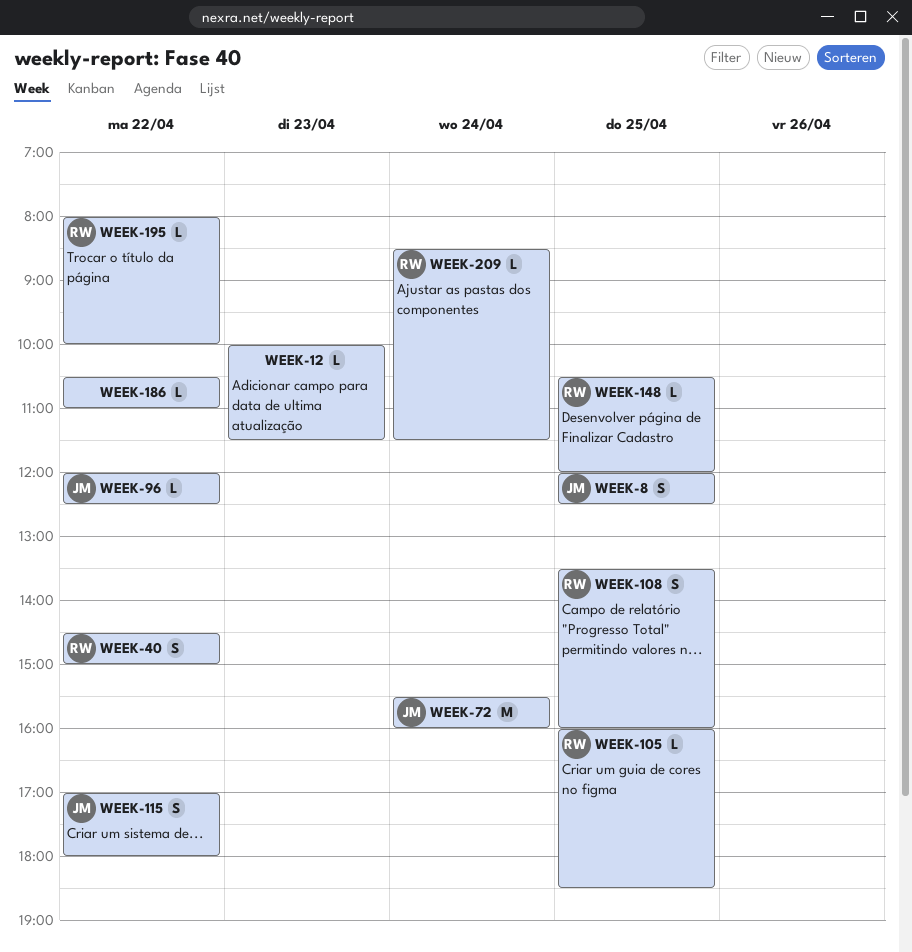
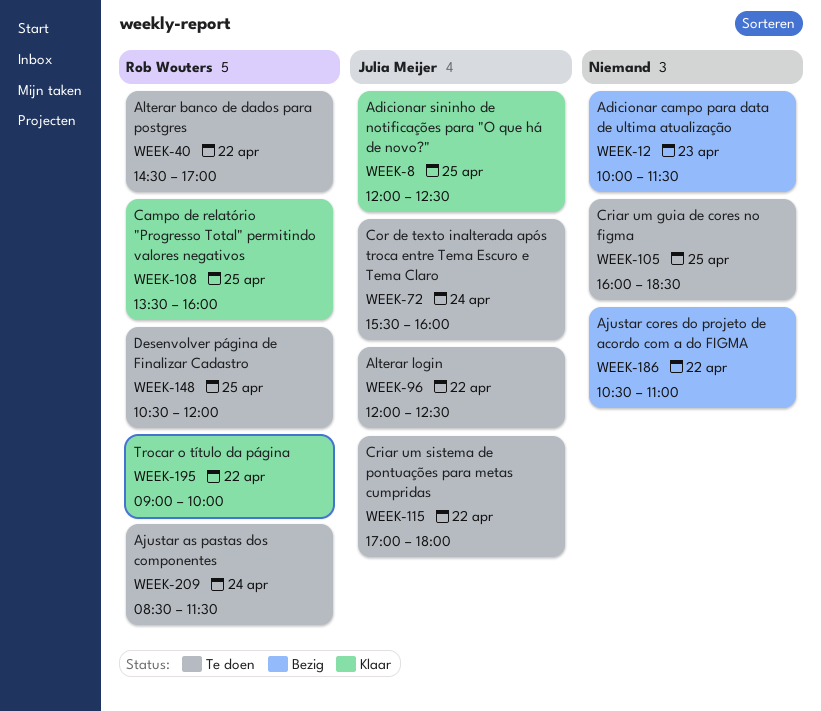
WEEK-40, ends: 15:00 -> 17:00
WEEK-105, owner: Rob Wouters -> none
WEEK-195, begins: 08:00 -> 09:00

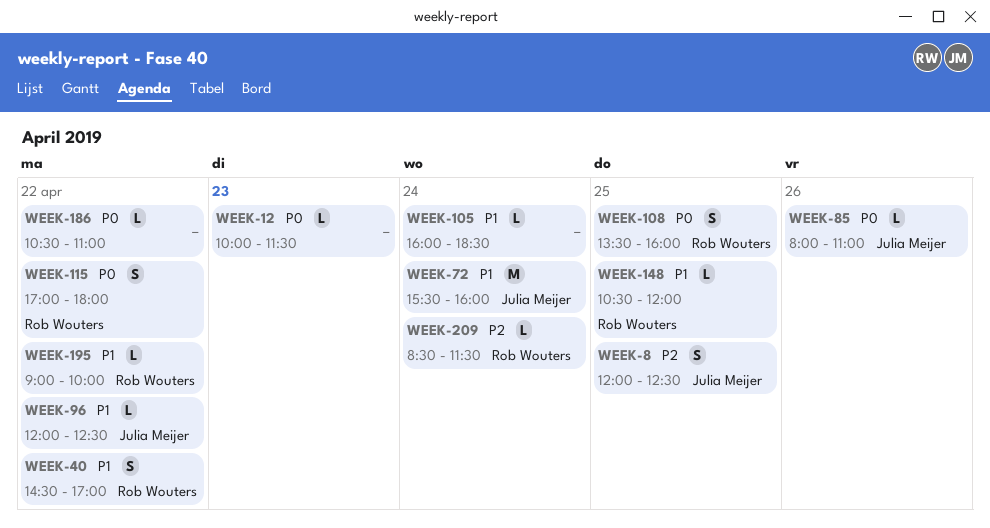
WEEK-85: none -> present
WEEK-105, day: Apr 25 -> Apr 24
WEEK-115, owner: Julia Meijer -> Rob Wouters

